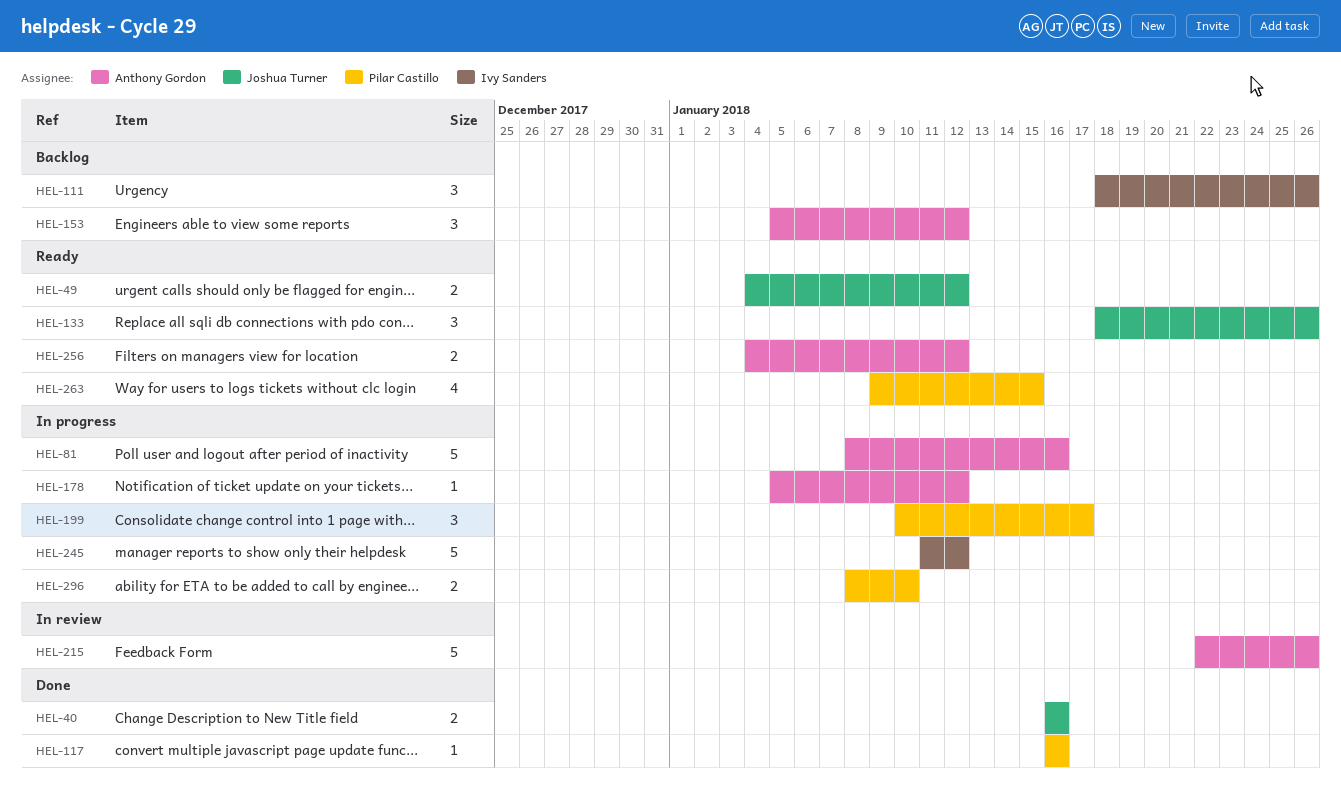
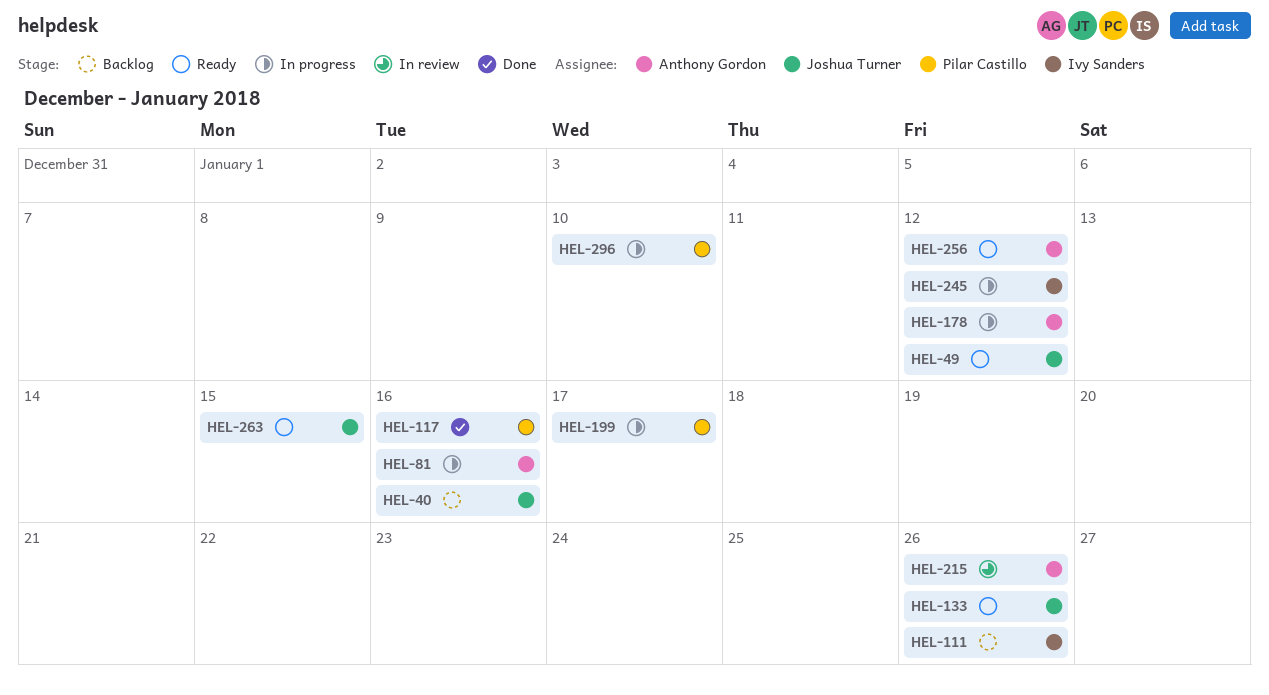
HEL-40, status: Done -> Backlog
HEL-153: present -> none
HEL-263, owner: Pilar Castillo -> Joshua Turner

